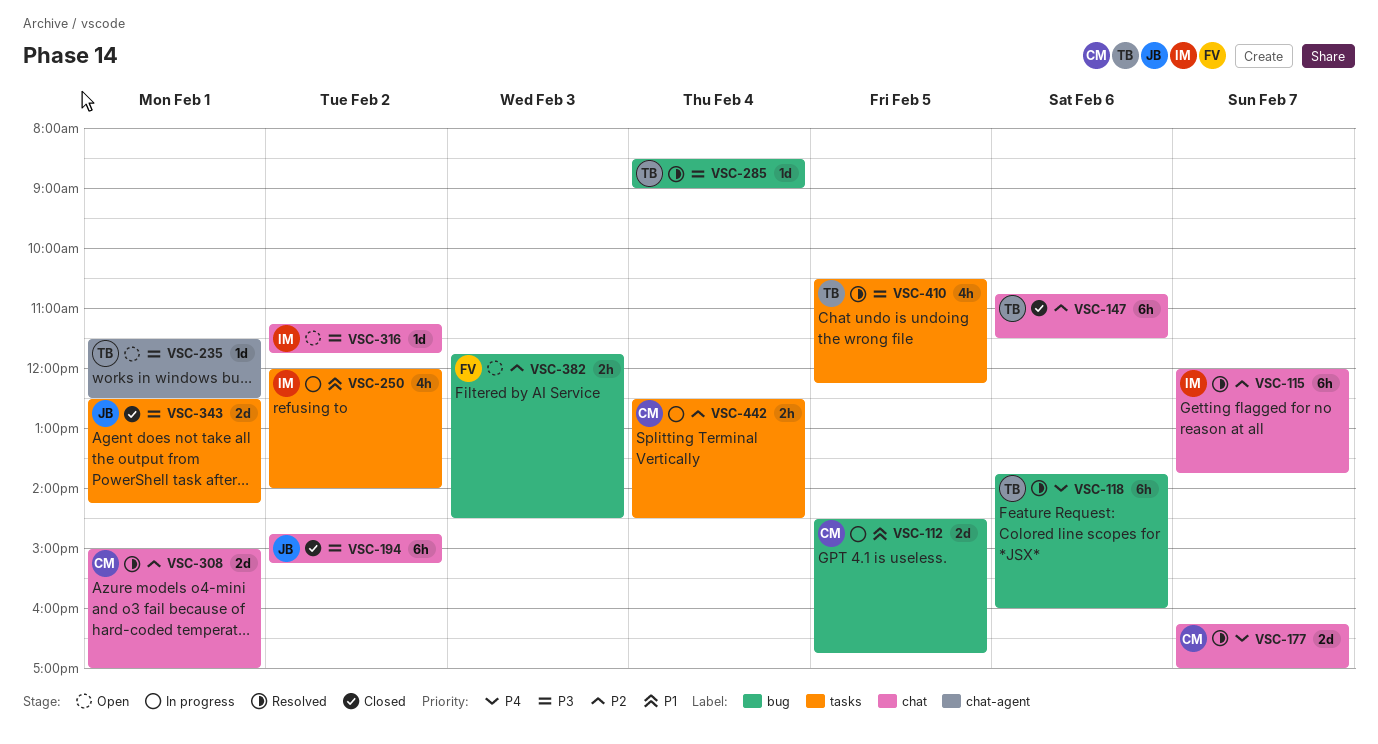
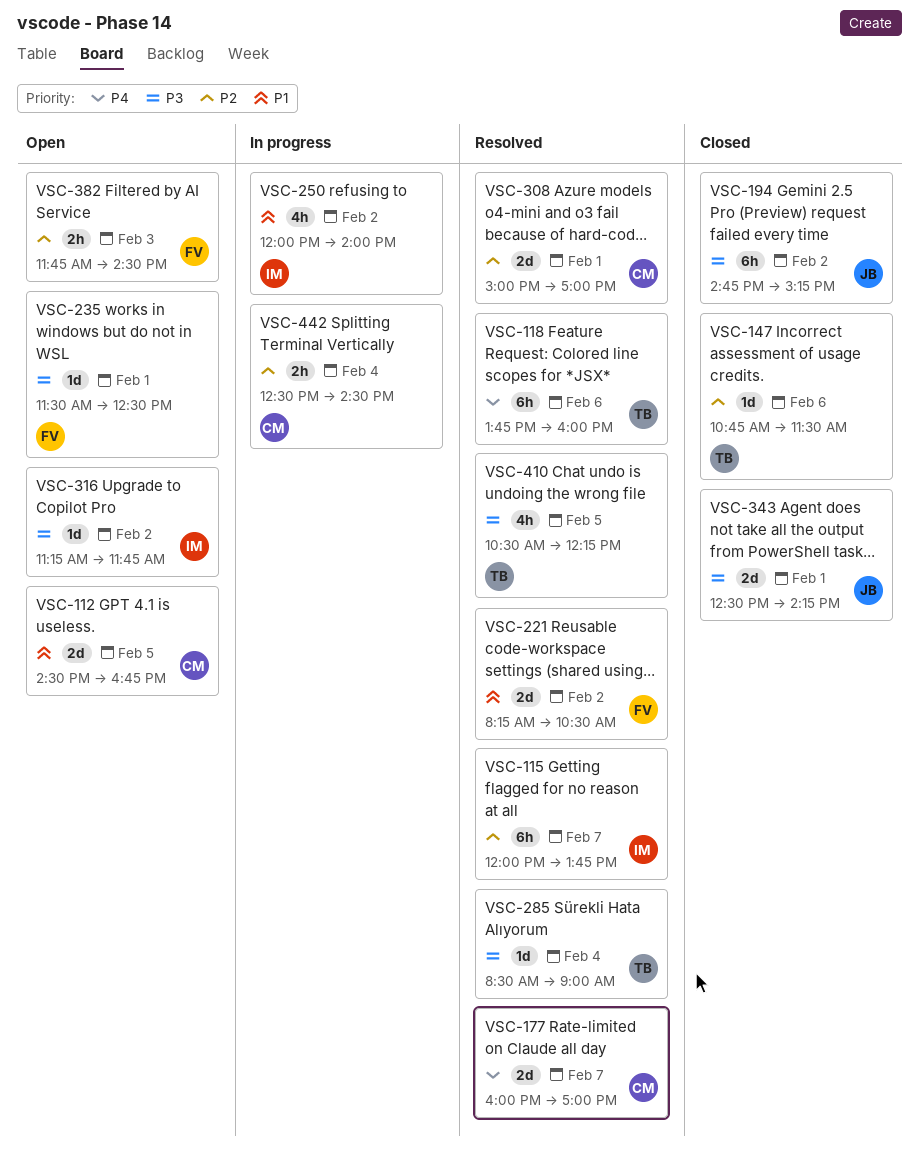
VSC-112, status: In progress -> Open
VSC-147, estimate: 6h -> 1d
VSC-177, begins: 16:15 -> 16:00
VSC-221: none -> present
VSC-235, owner: TB -> FV

